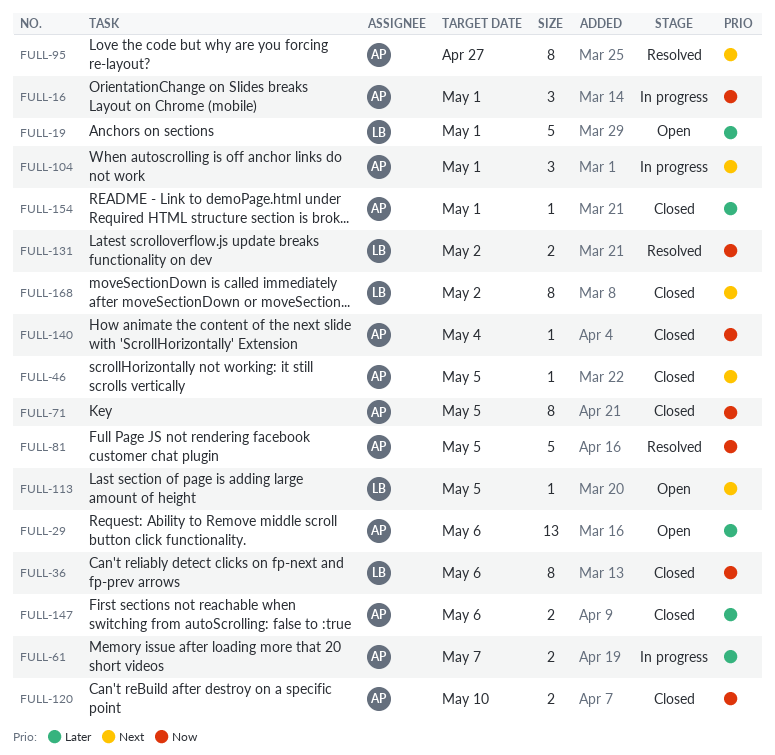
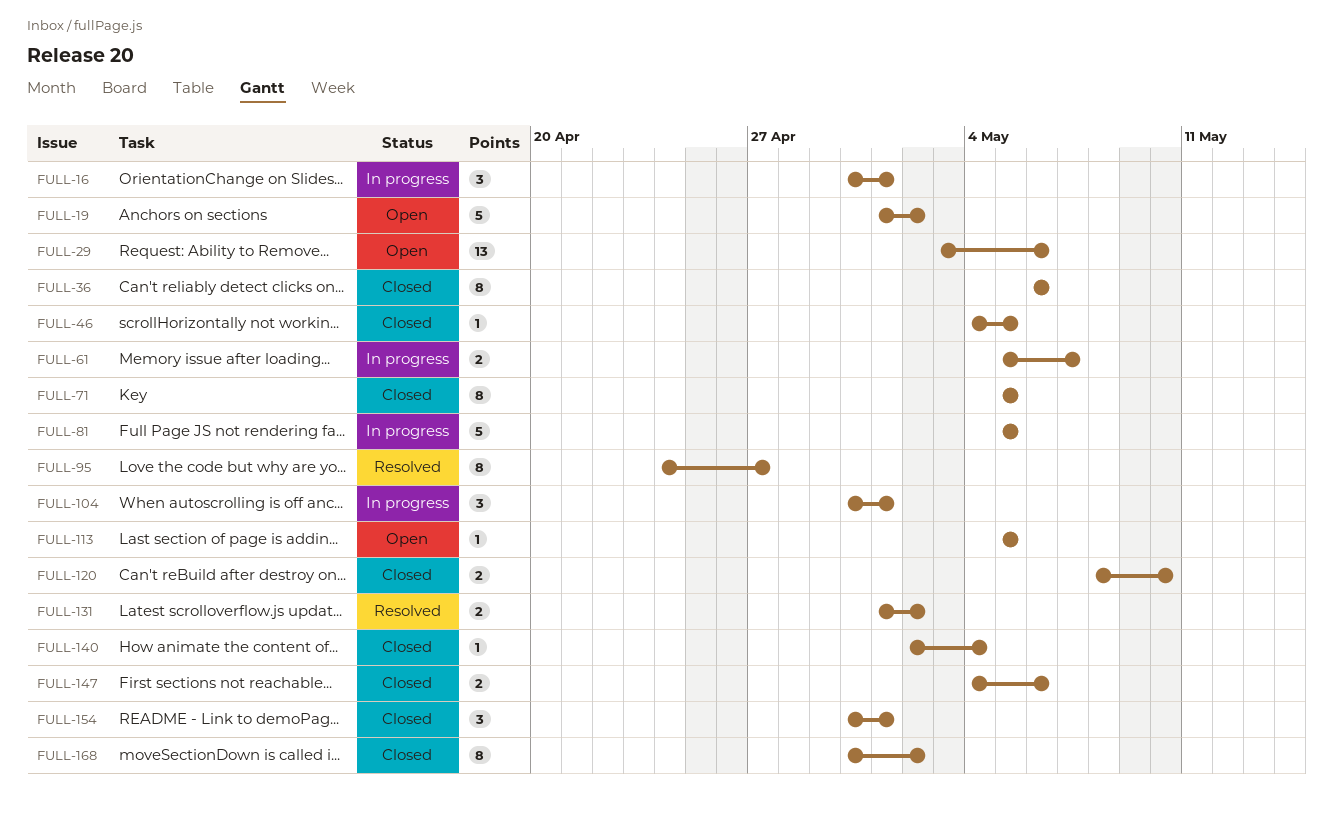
FULL-19, due: May 1 -> May 2
FULL-81, status: Resolved -> In progress
FULL-154, estimate: 1 -> 3

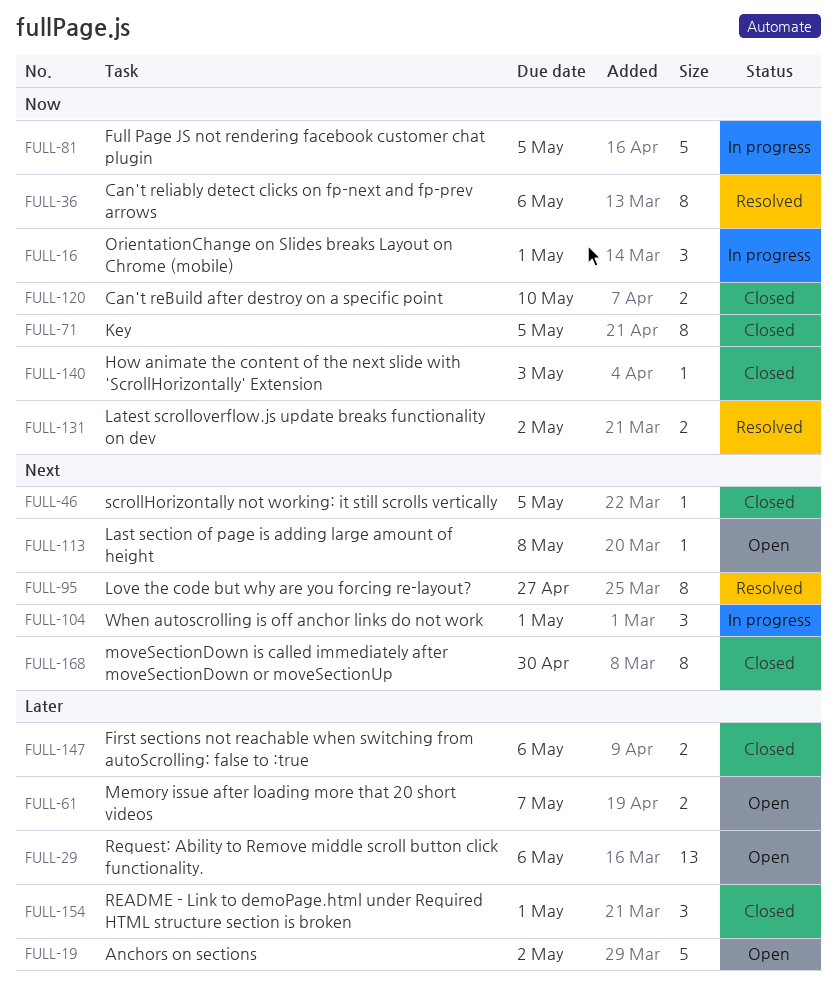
FULL-36, status: Closed -> Resolved
FULL-61, status: In progress -> Open
FULL-113, due: May 5 -> May 8
FULL-140, due: May 4 -> May 3
FULL-168, due: May 2 -> Apr 30

